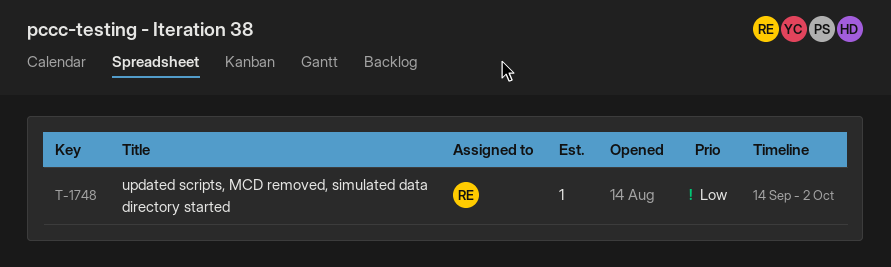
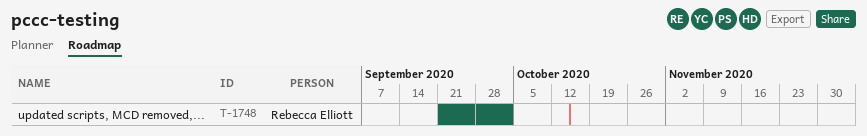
T-1748, start: Sep 14 -> Sep 21

